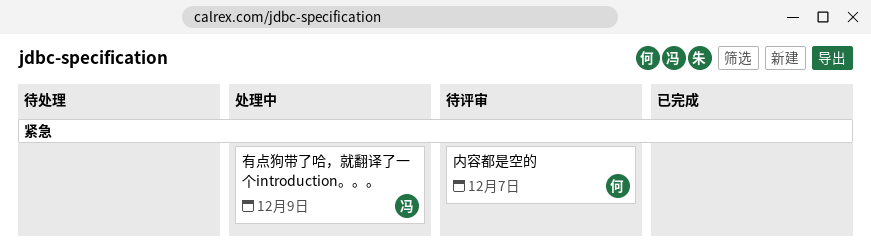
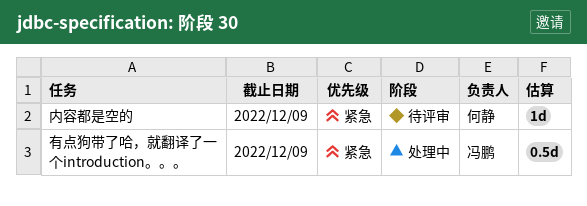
内容都是空的, due: Dec 7 -> Dec 9

